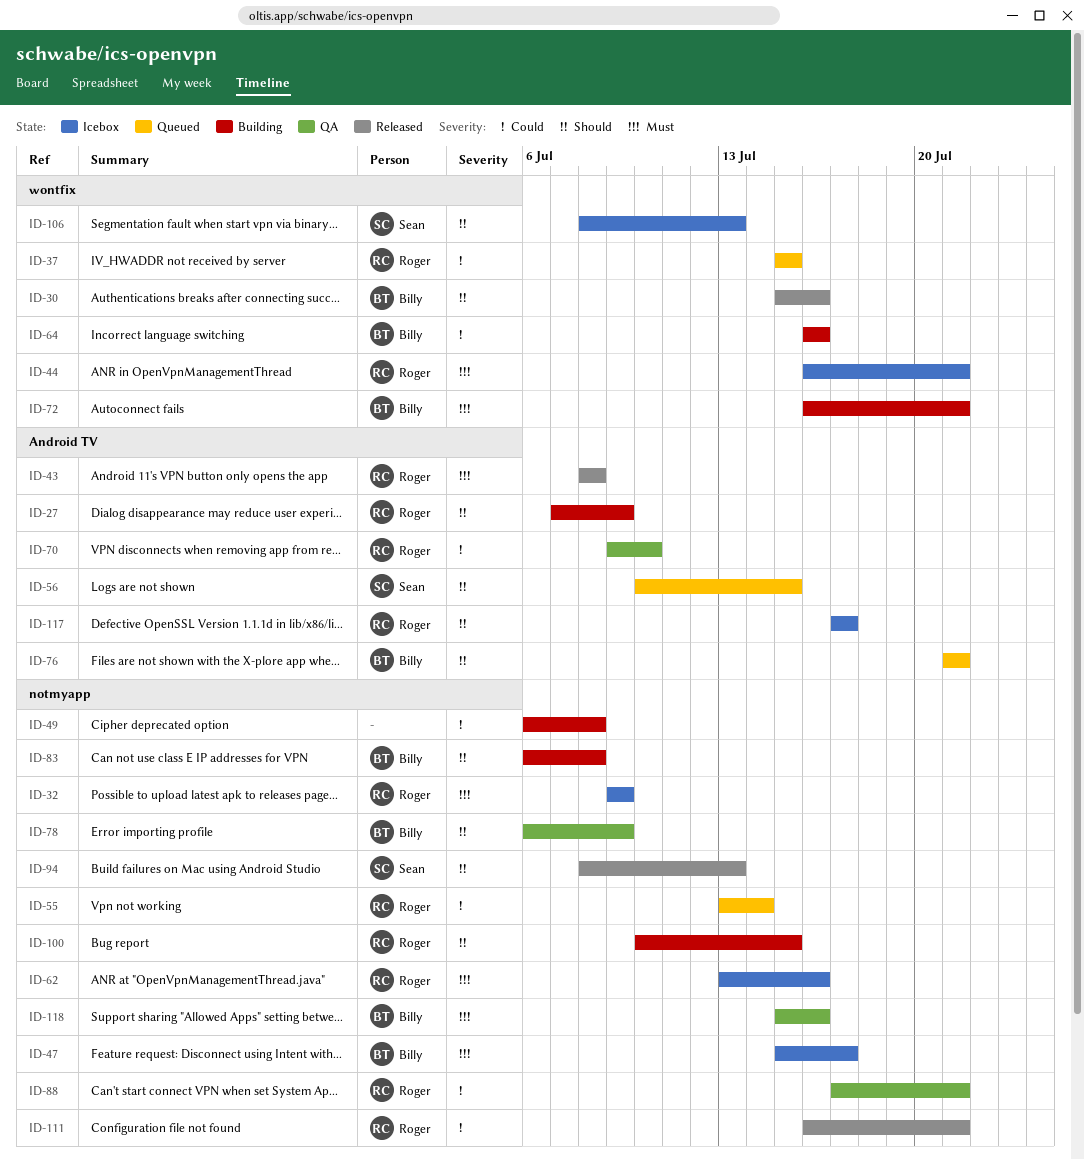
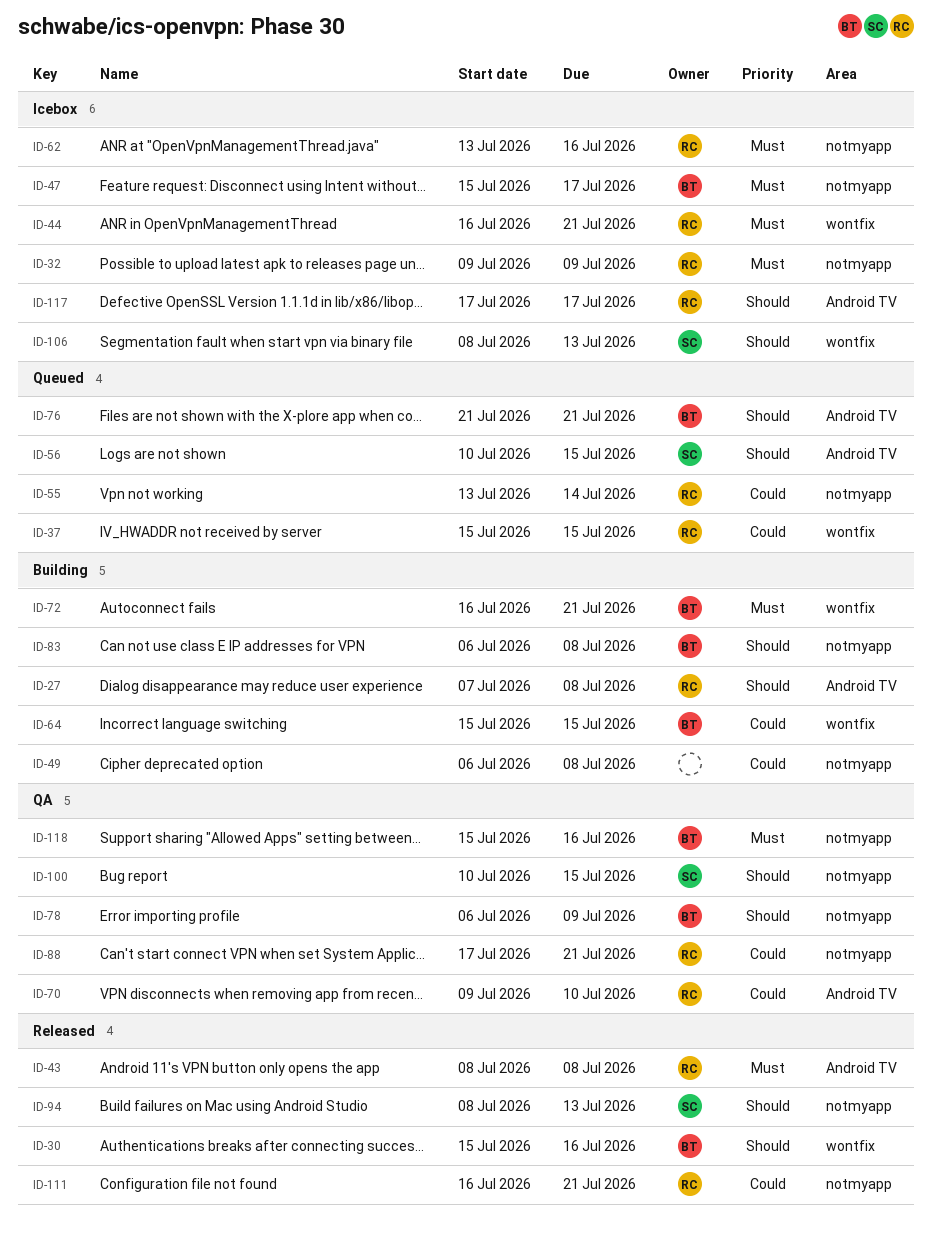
ID-27, due: Jul 9 -> Jul 8
ID-64, start: Jul 16 -> Jul 15
ID-64, due: Jul 16 -> Jul 15
ID-100, status: Building -> QA
ID-100, owner: Roger -> Sean

